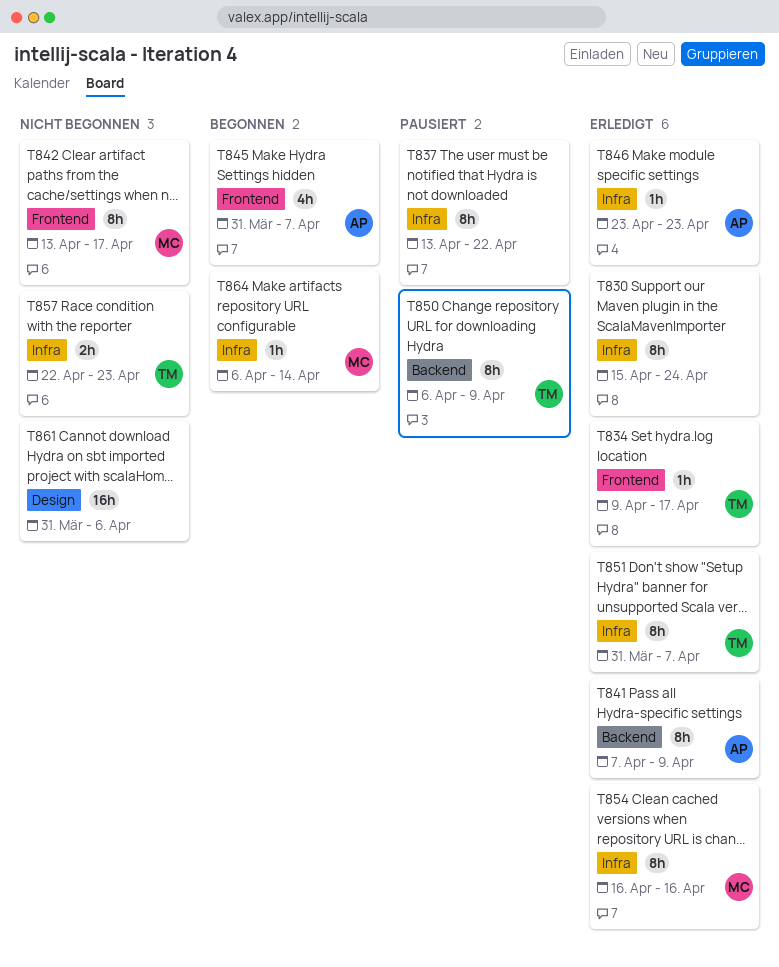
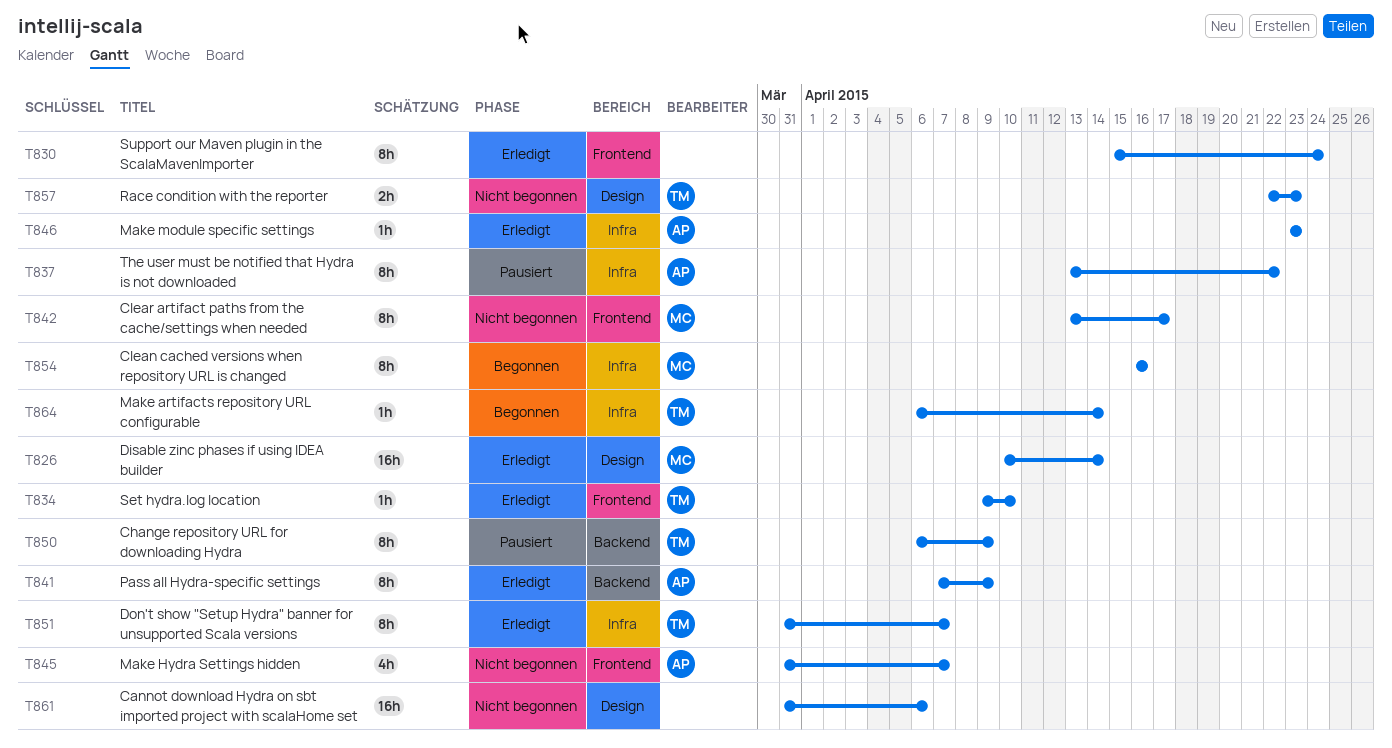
T826: none -> present
T830, label: Infra -> Frontend
T834, due: Apr 17 -> Apr 10
T837, owner: none -> AP
T845, status: Begonnen -> Nicht begonnen
T854, status: Erledigt -> Begonnen
T857, label: Infra -> Design
T864, owner: MC -> TM

